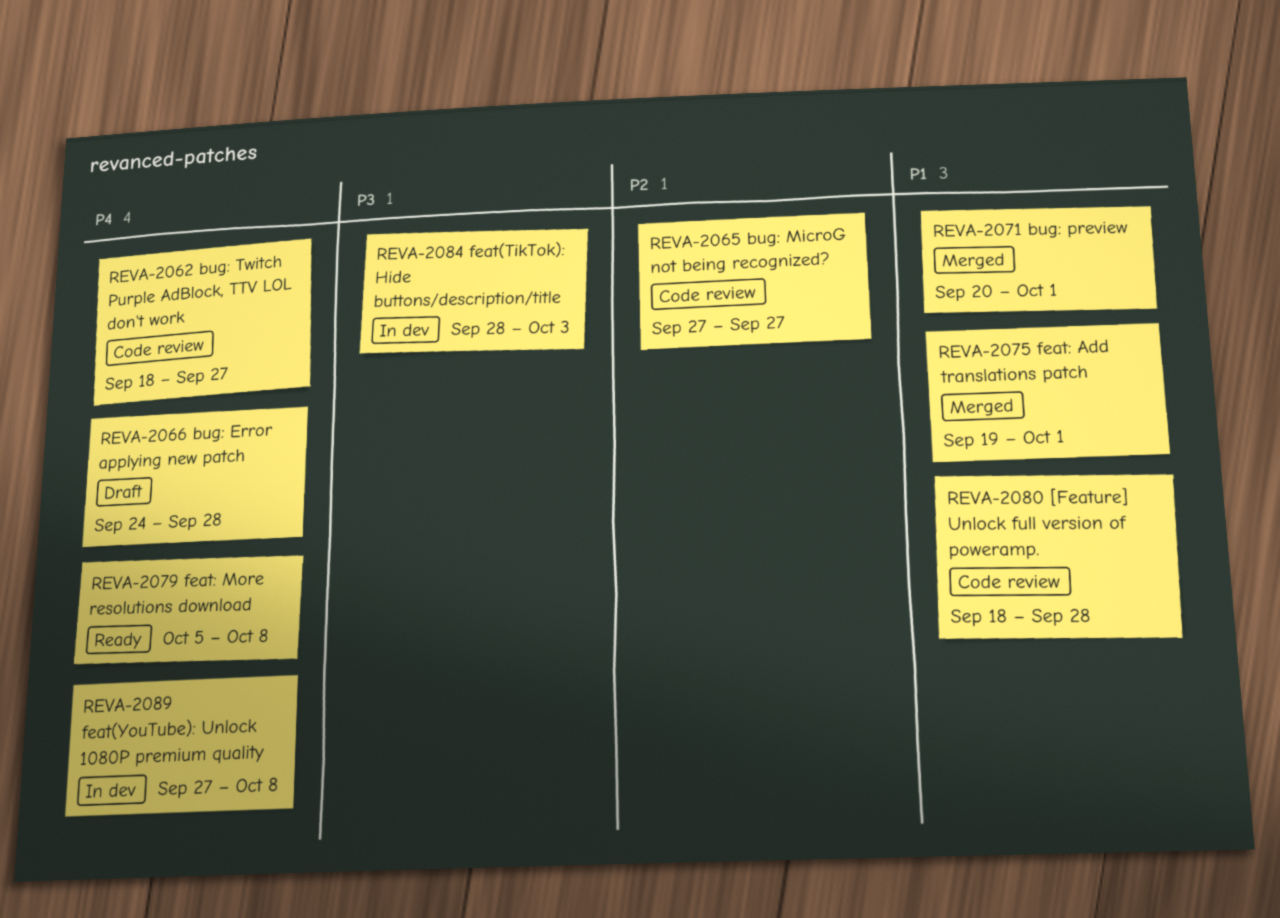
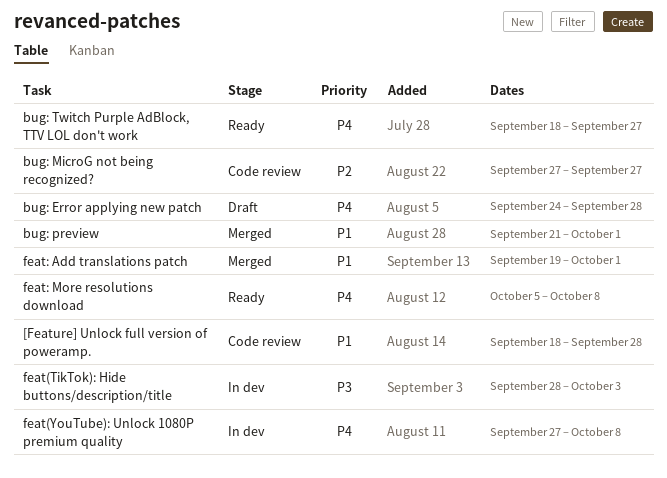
bug: preview, start: Sep 20 -> Sep 21
bug: Twitch Purple AdBlock, TTV LOL don't work, status: Code review -> Ready

